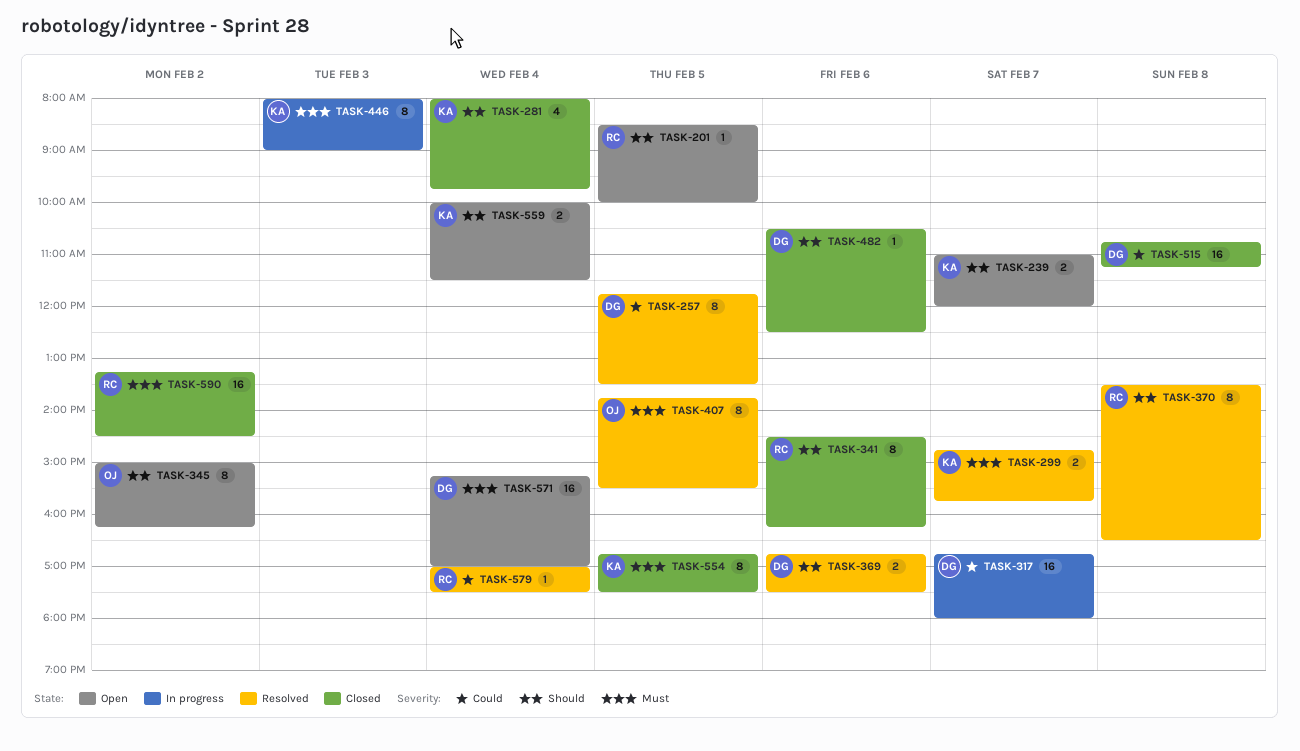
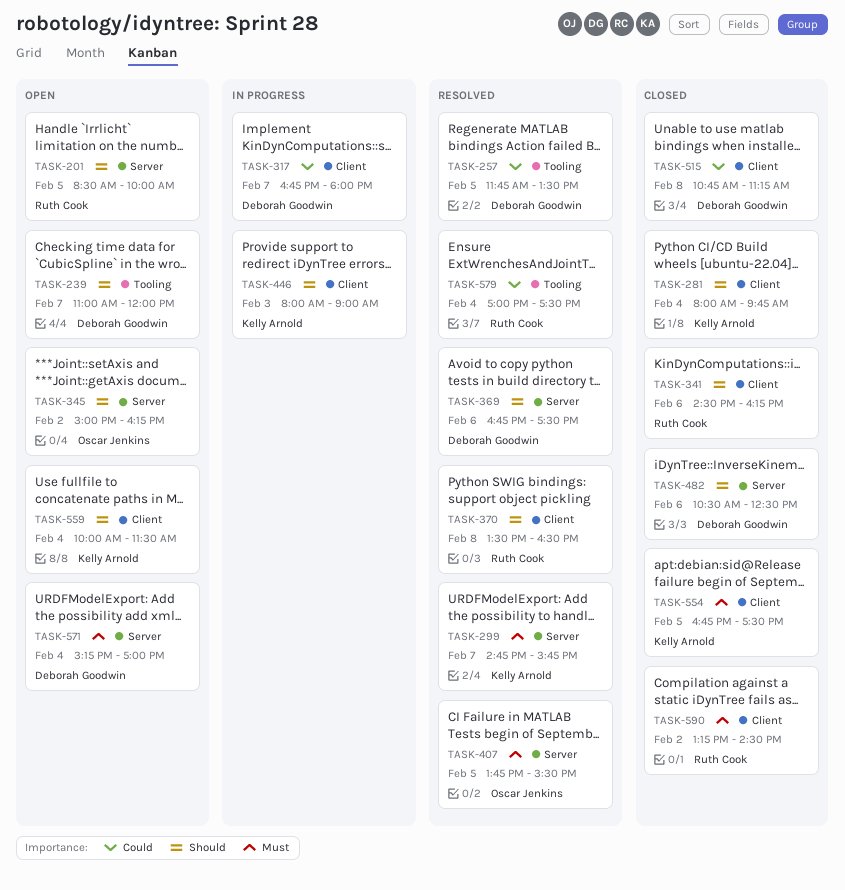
TASK-239, owner: Kelly Arnold -> Deborah Goodwin
TASK-446, priority: Must -> Should

